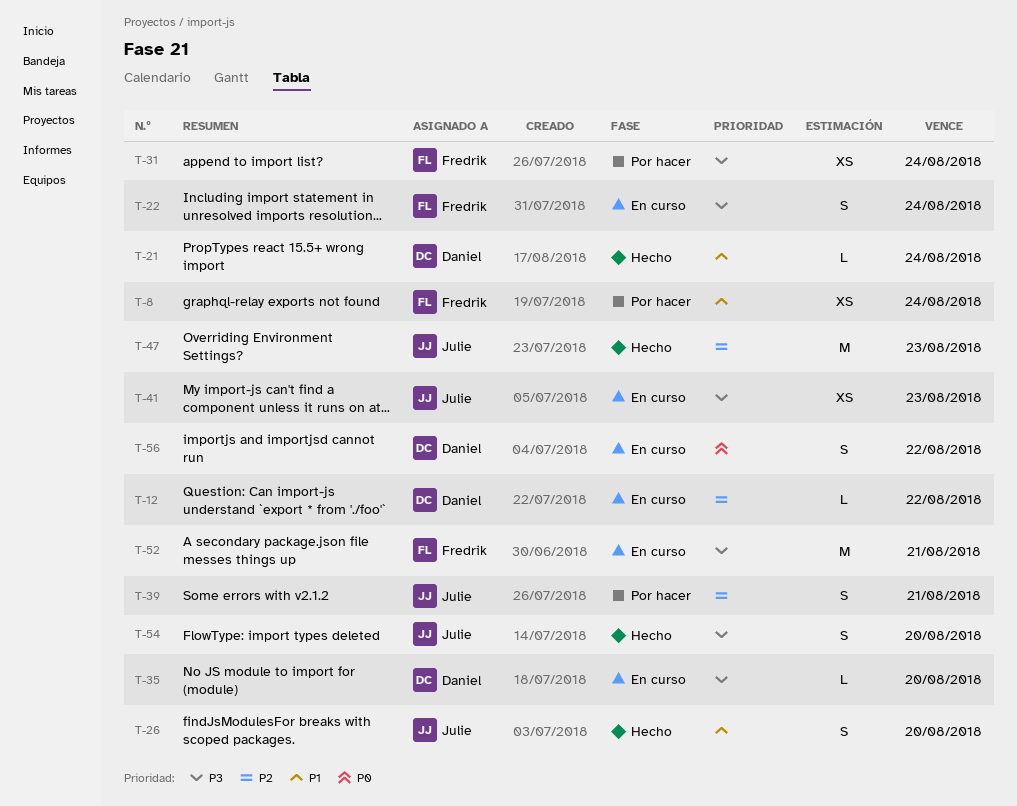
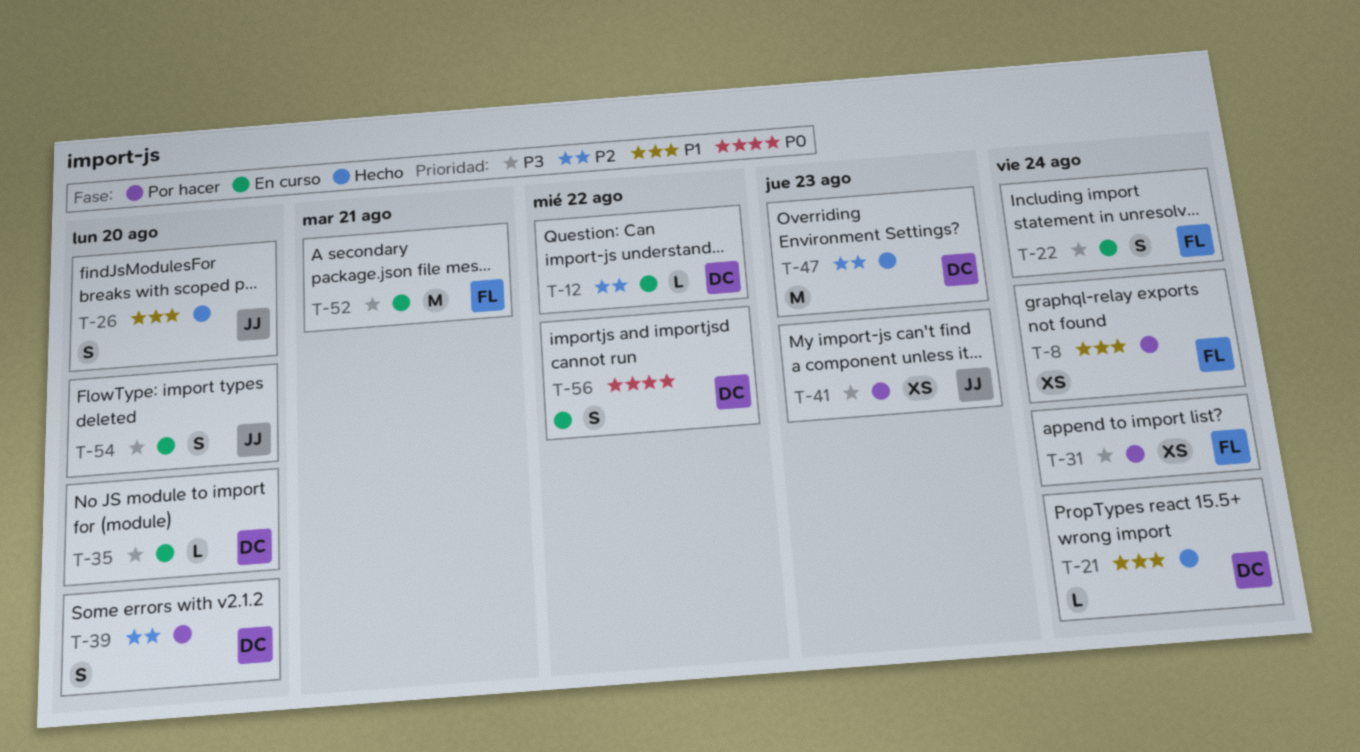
T-39, owner: Julie -> Daniel
T-39, due: Aug 21 -> Aug 20
T-41, status: En curso -> Por hacer
T-47, owner: Julie -> Daniel
T-54, status: Hecho -> En curso

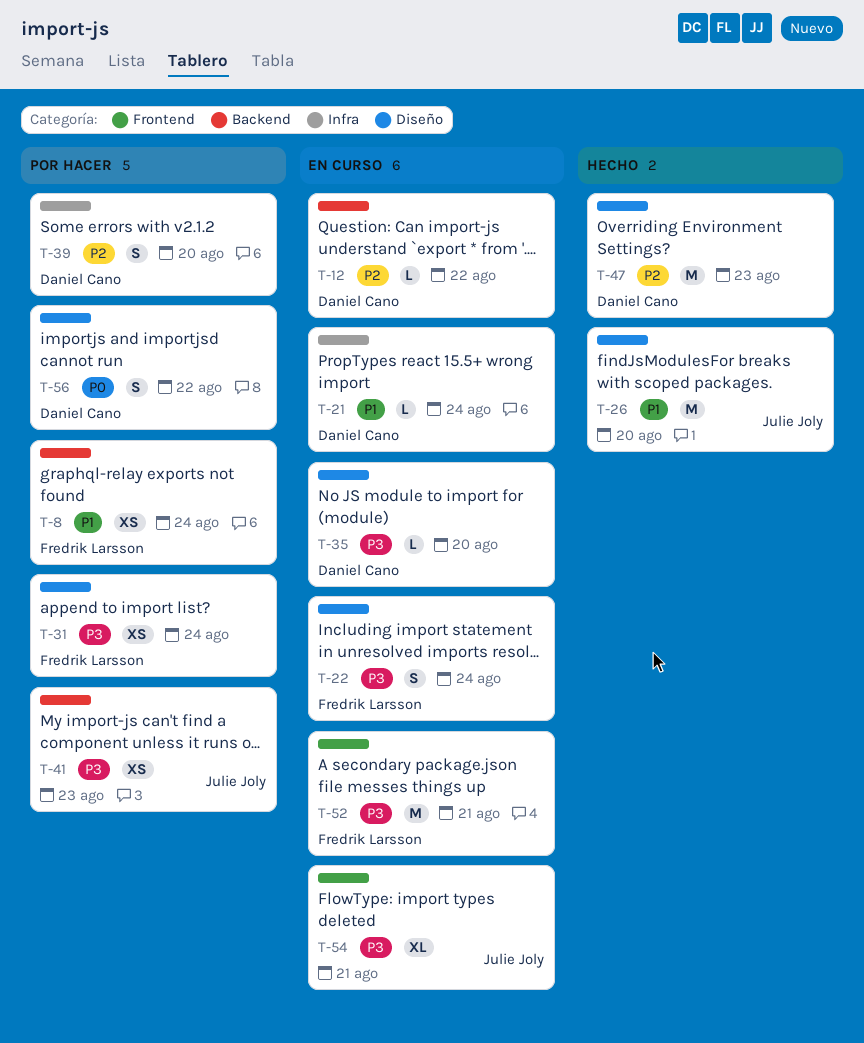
T-21, status: Hecho -> En curso
T-26, estimate: S -> M
T-54, estimate: S -> XL
T-54, due: Aug 20 -> Aug 21
T-56, status: En curso -> Por hacer

